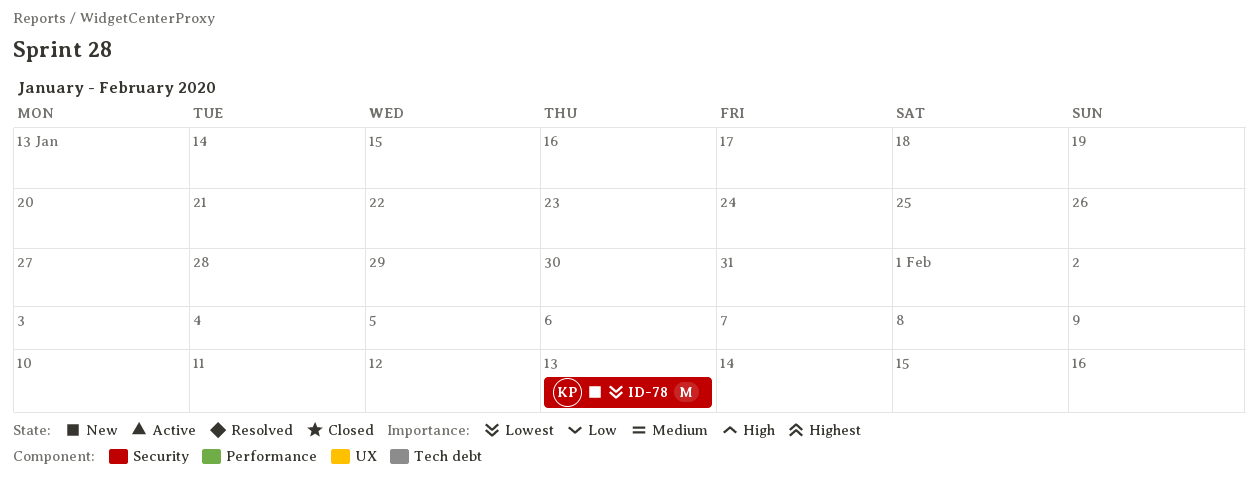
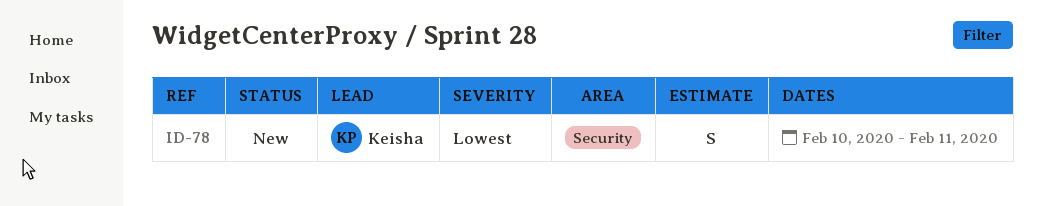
ID-78, estimate: M -> S
ID-78, start: Feb 13 -> Feb 10
ID-78, due: Feb 13 -> Feb 11

